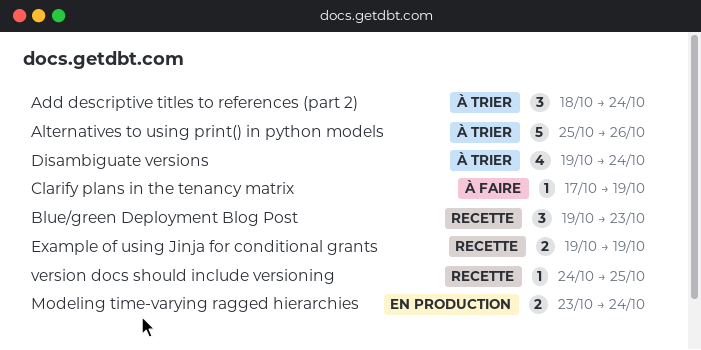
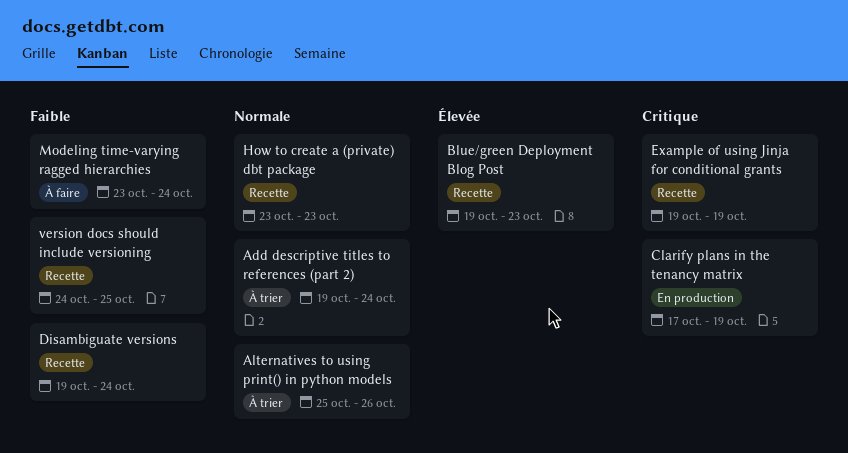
Add descriptive titles to references (part 2), start: Oct 18 -> Oct 19
Clarify plans in the tenancy matrix, status: À faire -> En production
Disambiguate versions, status: À trier -> Recette
How to create a (private) dbt package: none -> present
Modeling time-varying ragged hierarchies, status: En production -> À faire

